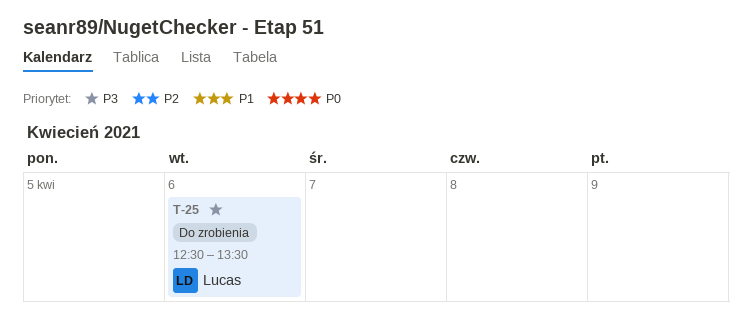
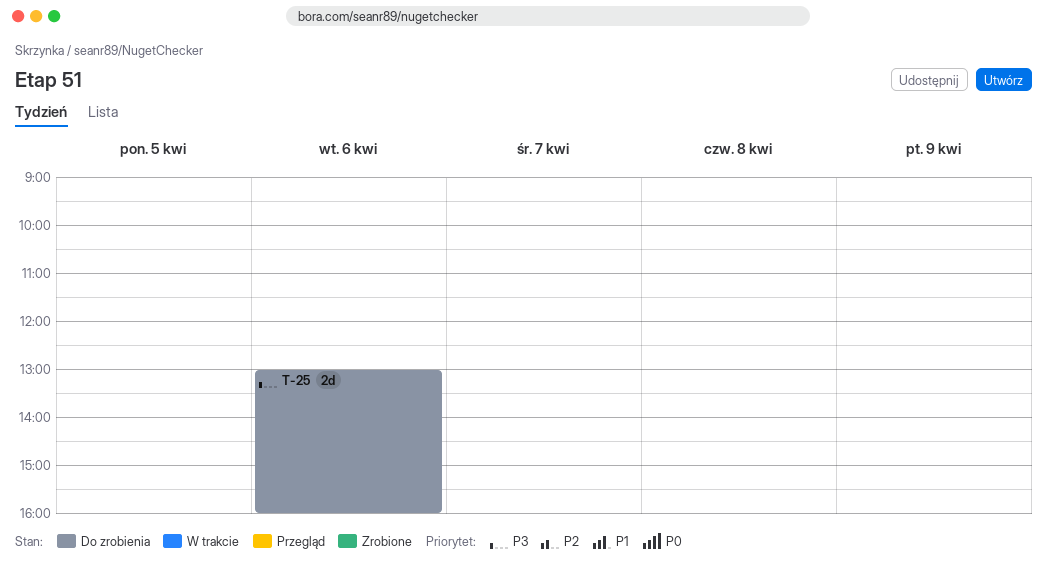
T-25, begins: 12:30 -> 13:00
T-25, ends: 13:30 -> 16:00

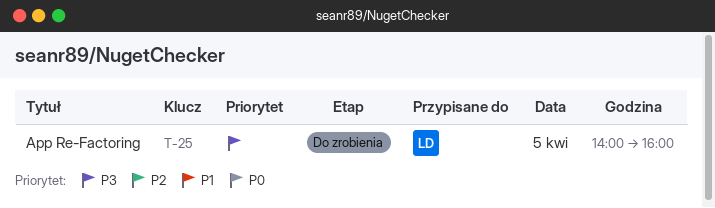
T-25, day: Apr 6 -> Apr 5
T-25, begins: 13:00 -> 14:00

